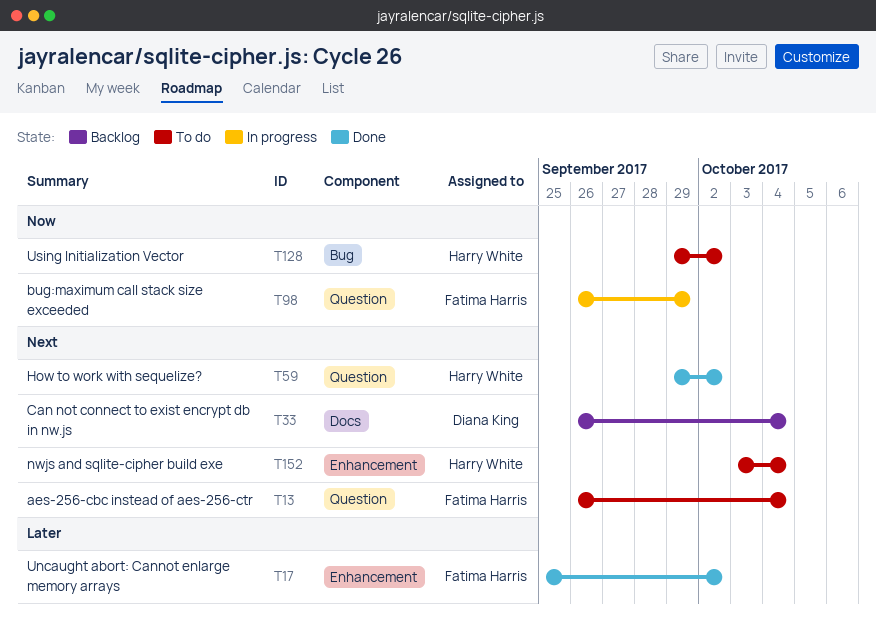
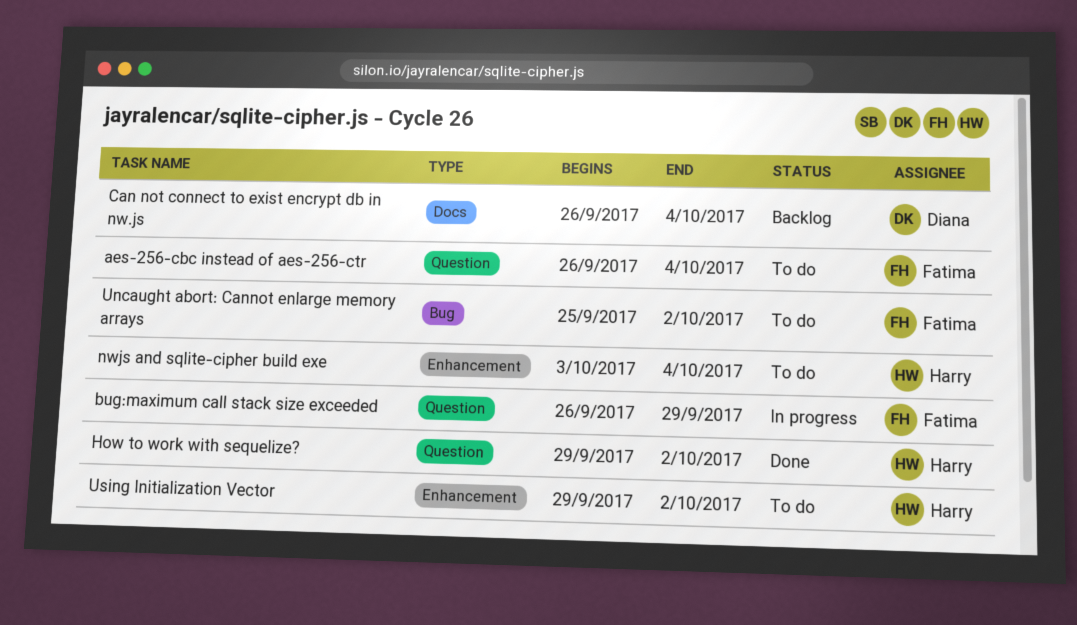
Uncaught abort: Cannot enlarge memory arrays, status: Done -> To do
Uncaught abort: Cannot enlarge memory arrays, label: Enhancement -> Bug
Using Initialization Vector, label: Bug -> Enhancement

